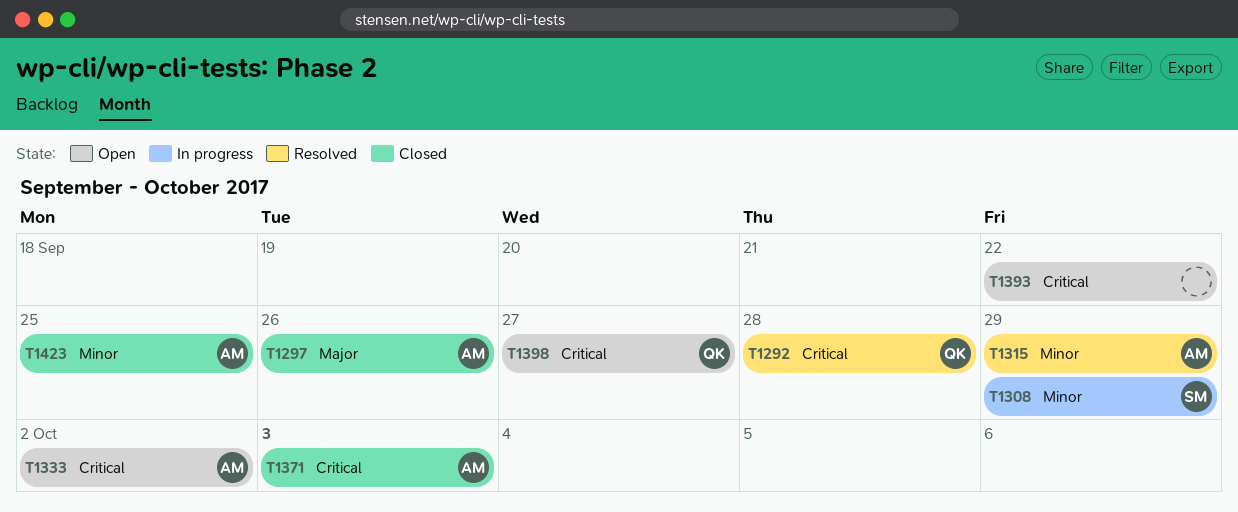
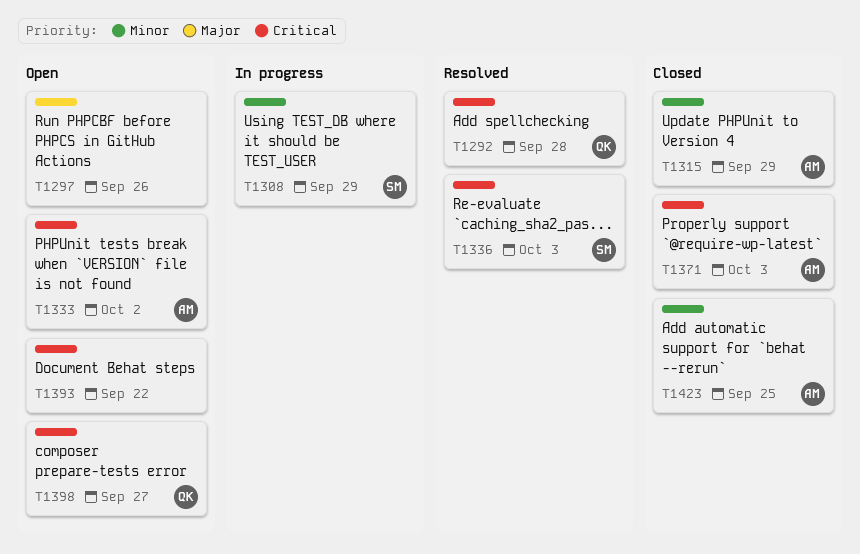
T1297, status: Closed -> Open
T1297, owner: AM -> none
T1315, status: Resolved -> Closed
T1336: none -> present

